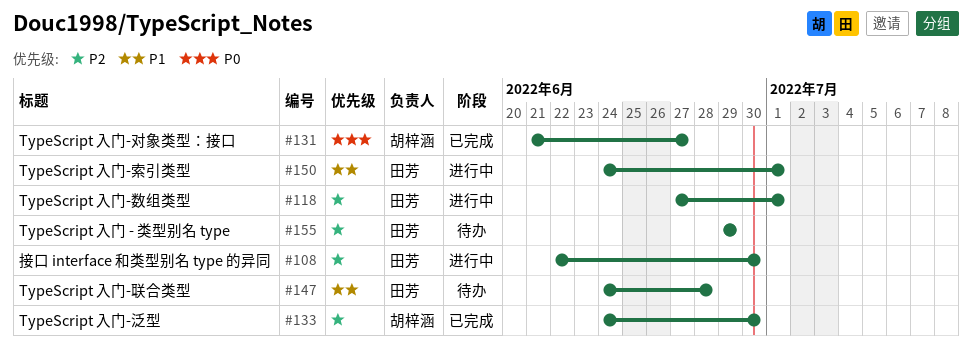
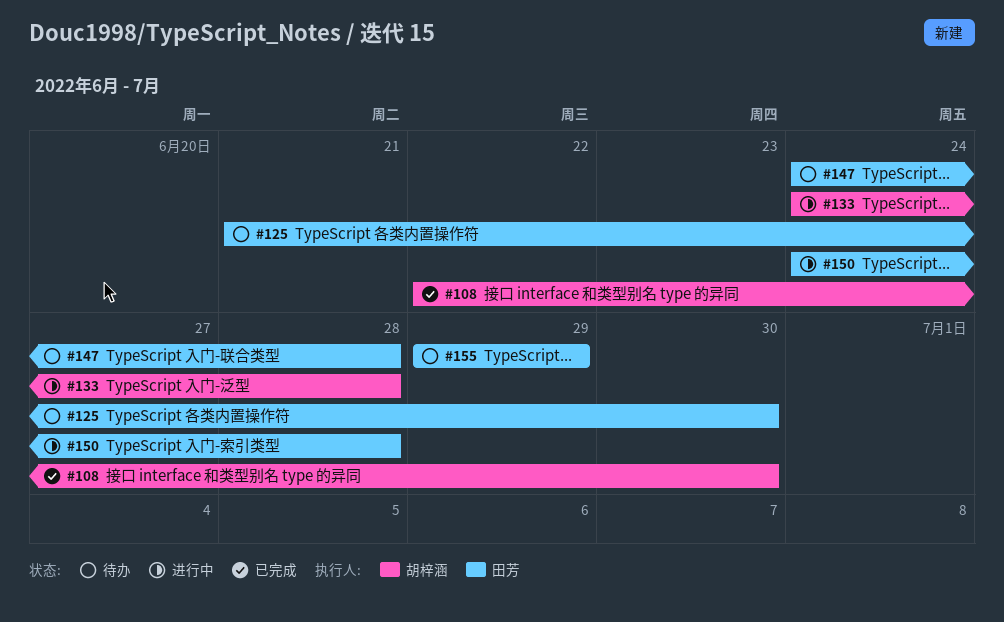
#108, status: 进行中 -> 已完成
#108, owner: 田芳 -> 胡梓涵
#118: present -> none
#125: none -> present
#131: present -> none
#133, status: 已完成 -> 进行中
#133, due: Jun 30 -> Jun 28
#150, due: Jul 1 -> Jun 28

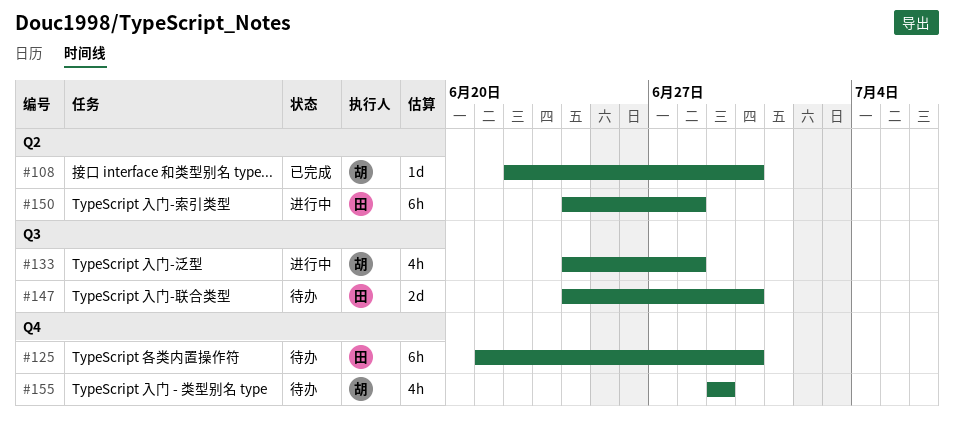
#147, due: Jun 28 -> Jun 30
#155, owner: 田芳 -> 胡梓涵

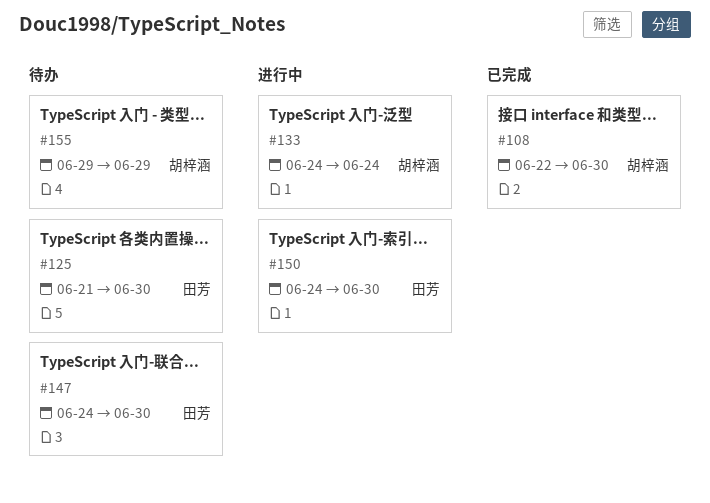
#133, due: Jun 28 -> Jun 24
#150, due: Jun 28 -> Jun 30

